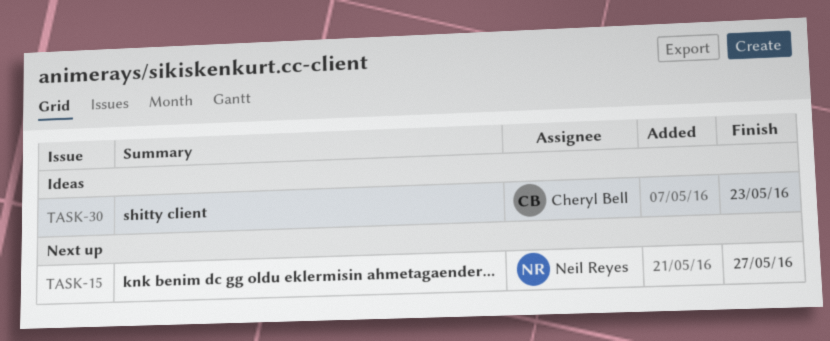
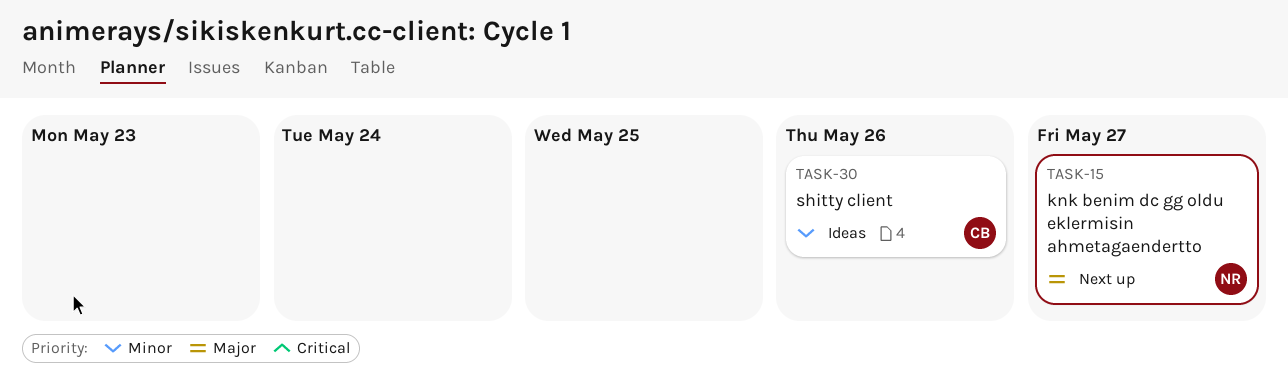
TASK-30, due: May 23 -> May 26

